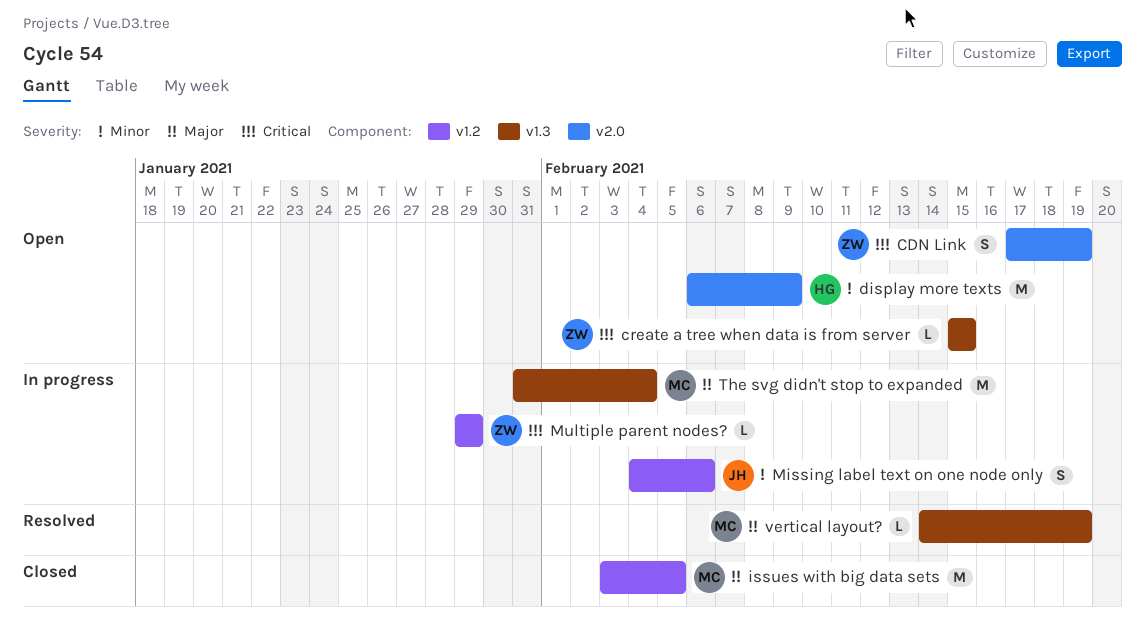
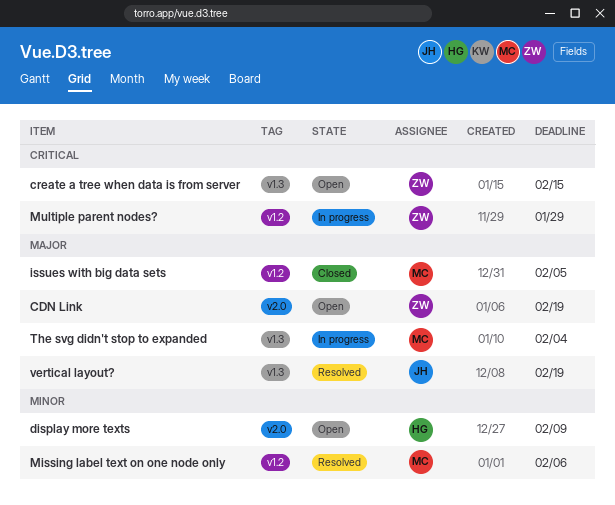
CDN Link, priority: Critical -> Major
Missing label text on one node only, status: In progress -> Resolved
Missing label text on one node only, owner: JH -> MC
vertical layout?, owner: MC -> JH

